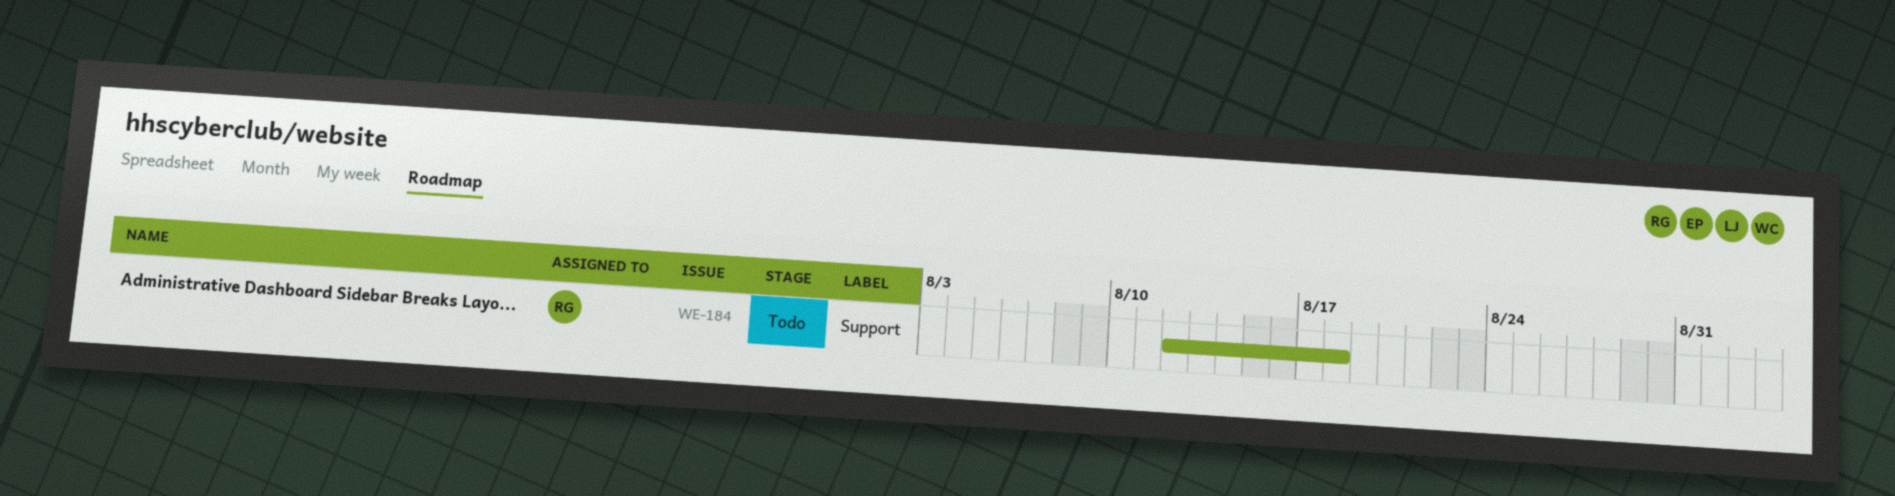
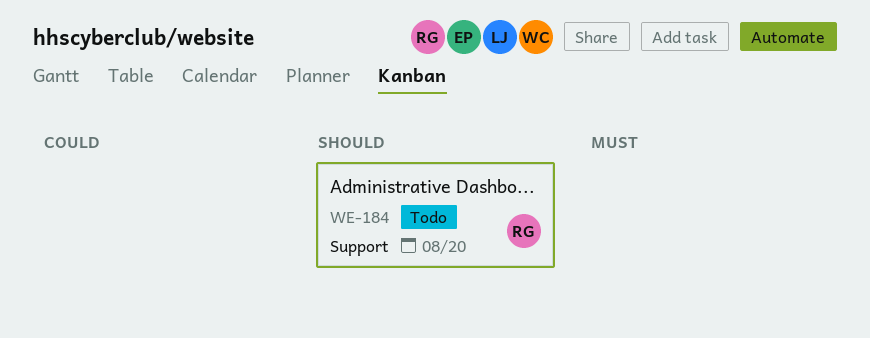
WE-184, due: Aug 18 -> Aug 20

